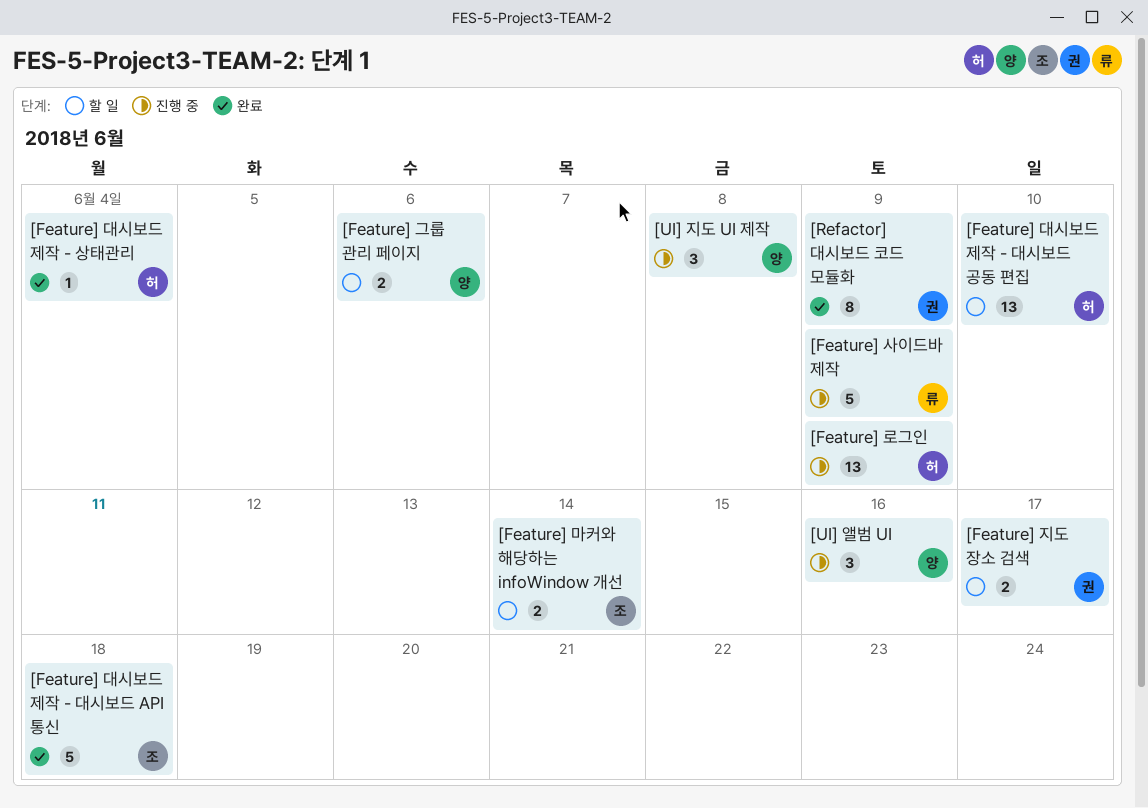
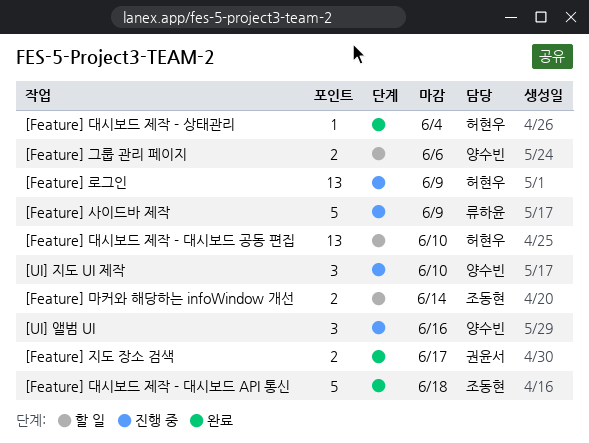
[Feature] 지도 장소 검색, status: 할 일 -> 완료
[Refactor] 대시보드 코드 모듈화: present -> none
[UI] 지도 UI 제작, due: Jun 8 -> Jun 10

